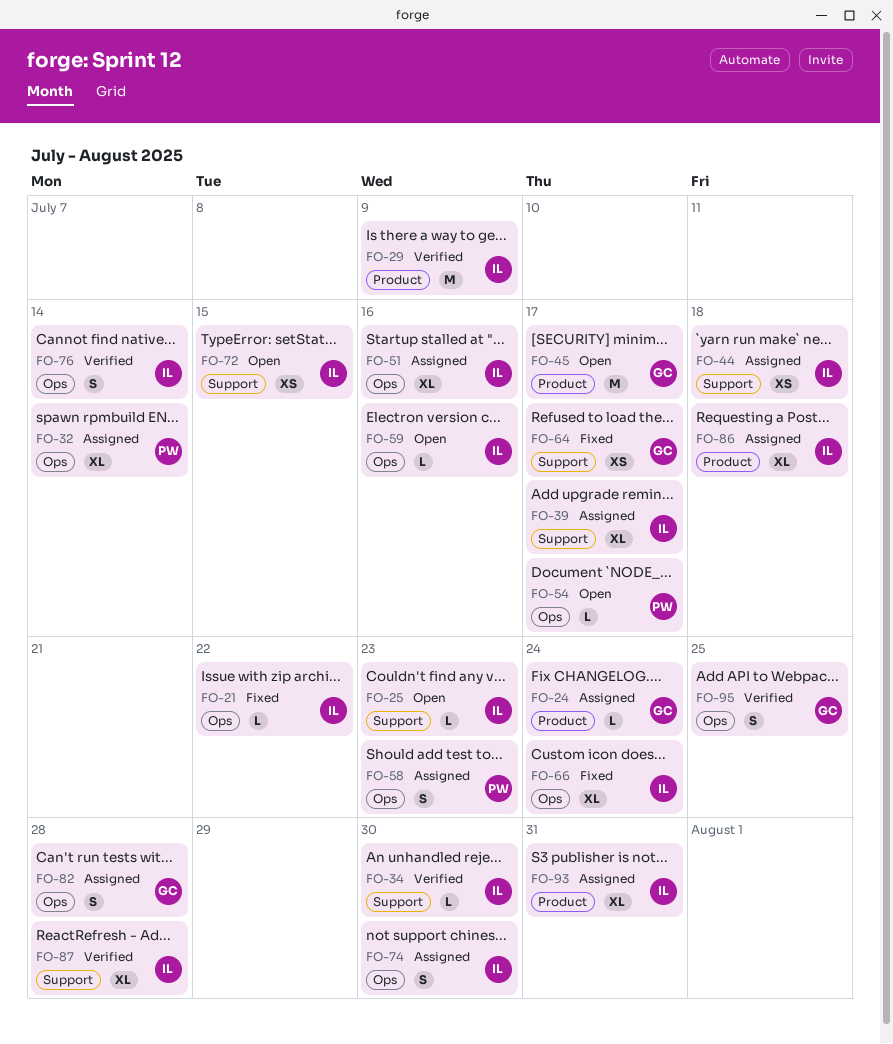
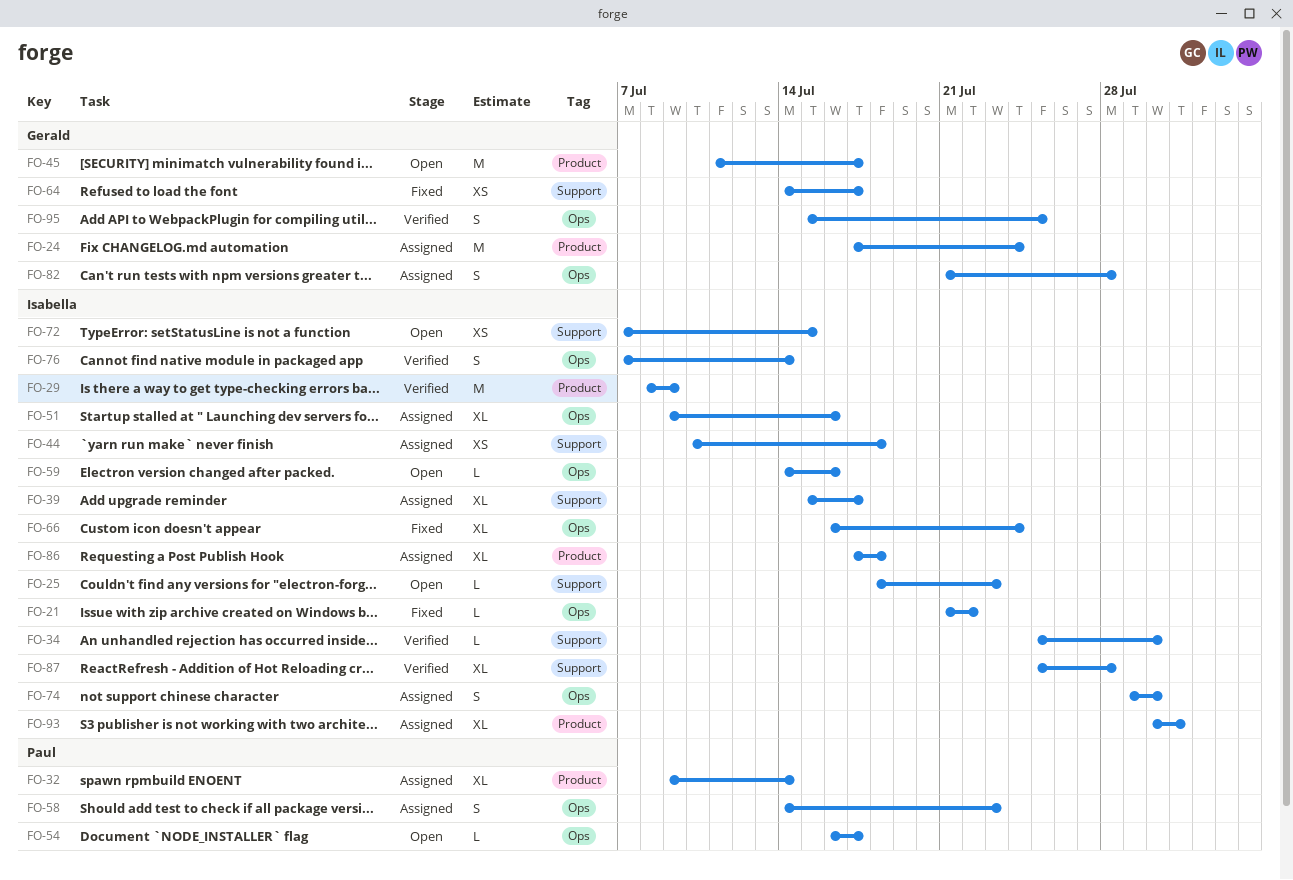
FO-24, estimate: L -> M
FO-32, label: Ops -> Product

